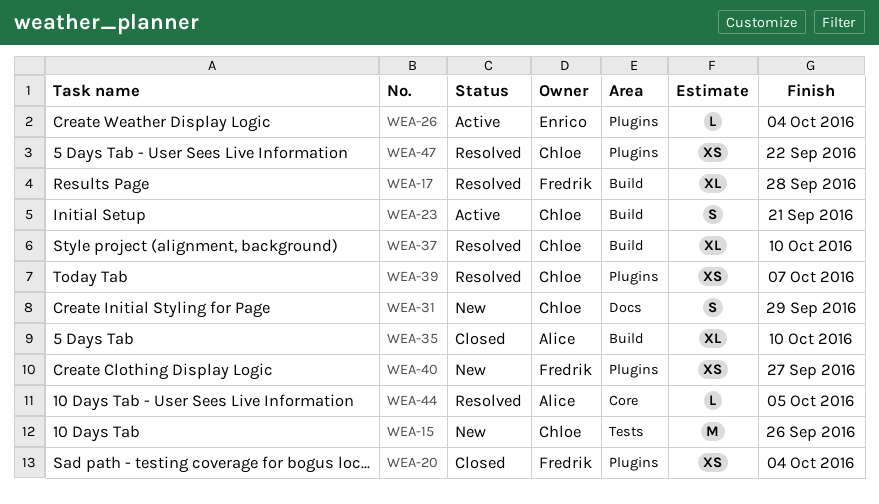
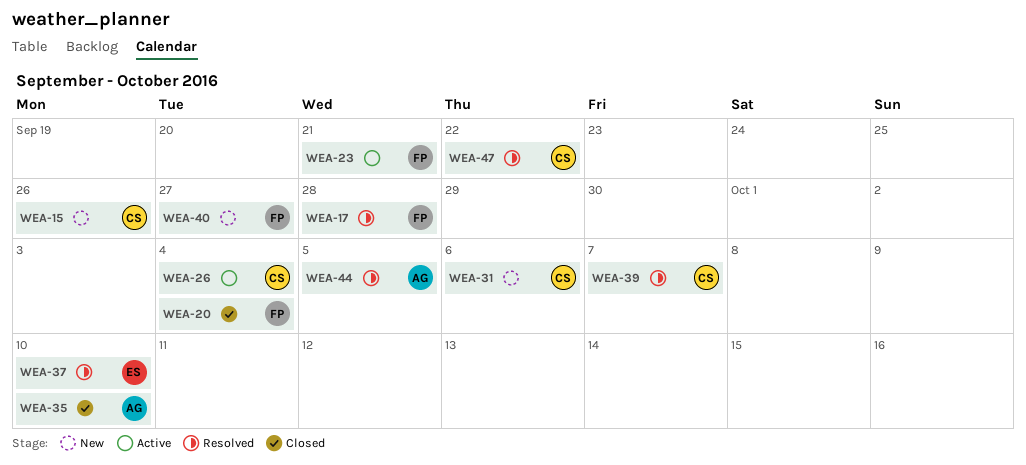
WEA-23, owner: Chloe -> Fredrik
WEA-26, owner: Enrico -> Chloe
WEA-31, due: Sep 29 -> Oct 6
WEA-37, owner: Chloe -> Enrico

